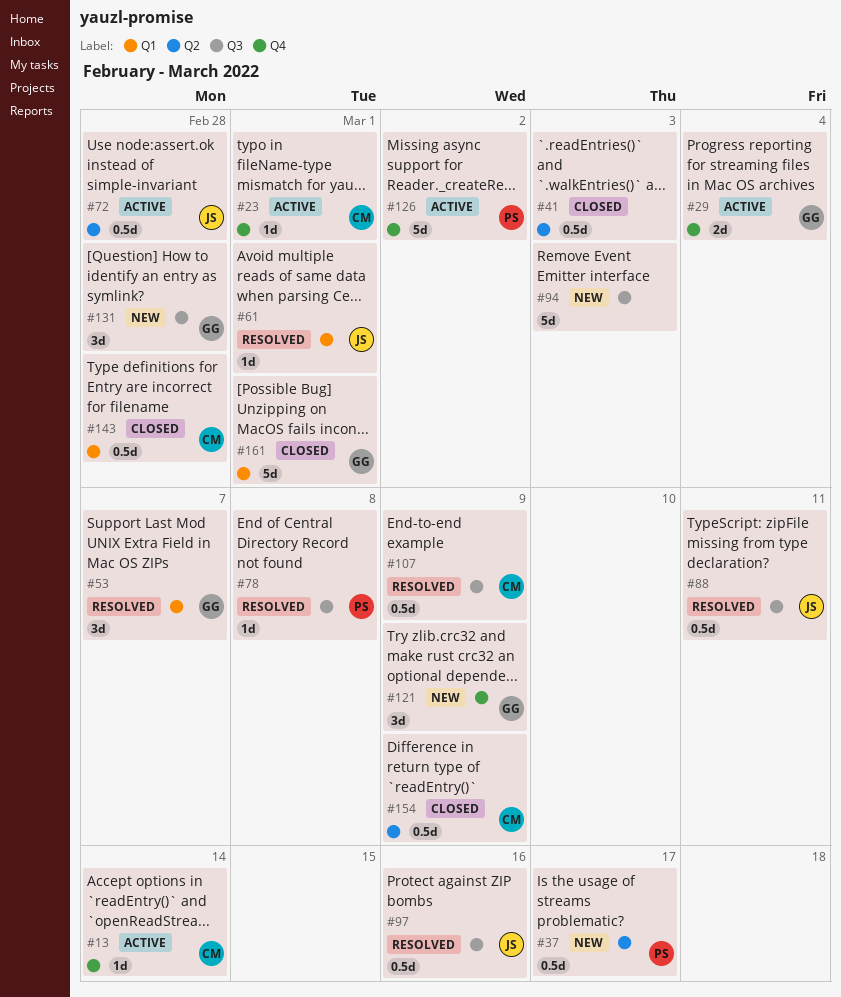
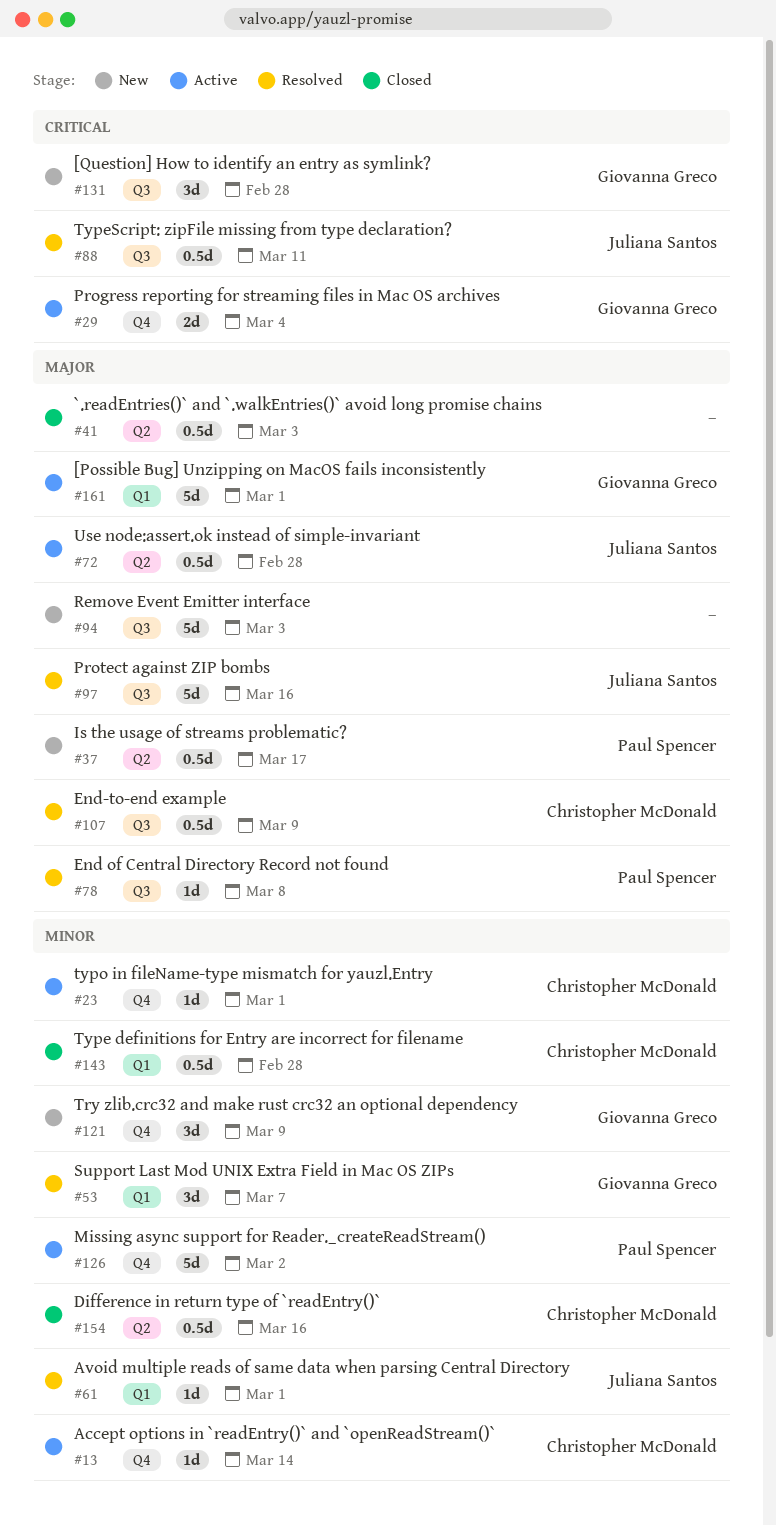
#97, estimate: 0.5d -> 5d
#154, due: Mar 9 -> Mar 16
#161, status: Closed -> Active

